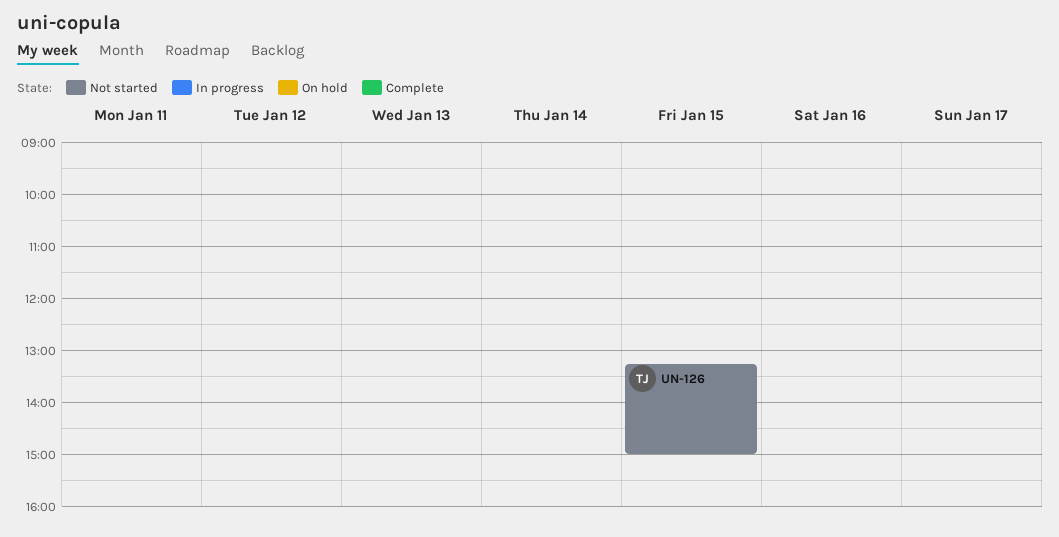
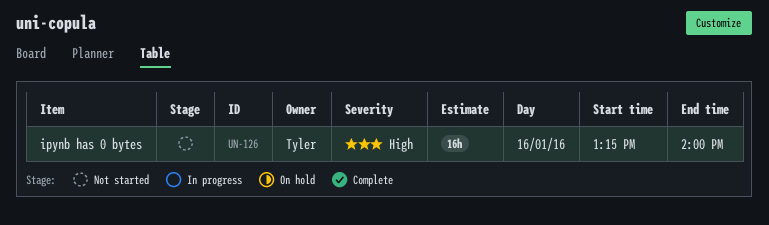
UN-126, day: Jan 15 -> Jan 16
UN-126, ends: 15:00 -> 14:00

